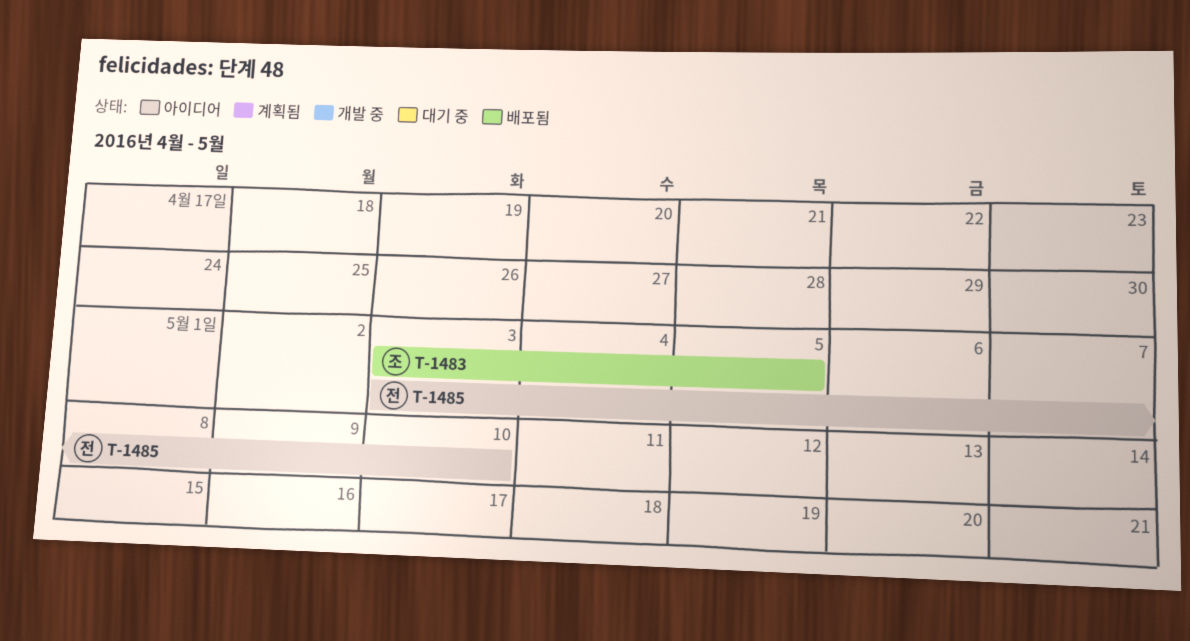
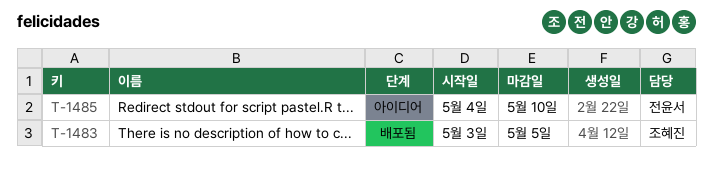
T-1485, start: May 3 -> May 4

